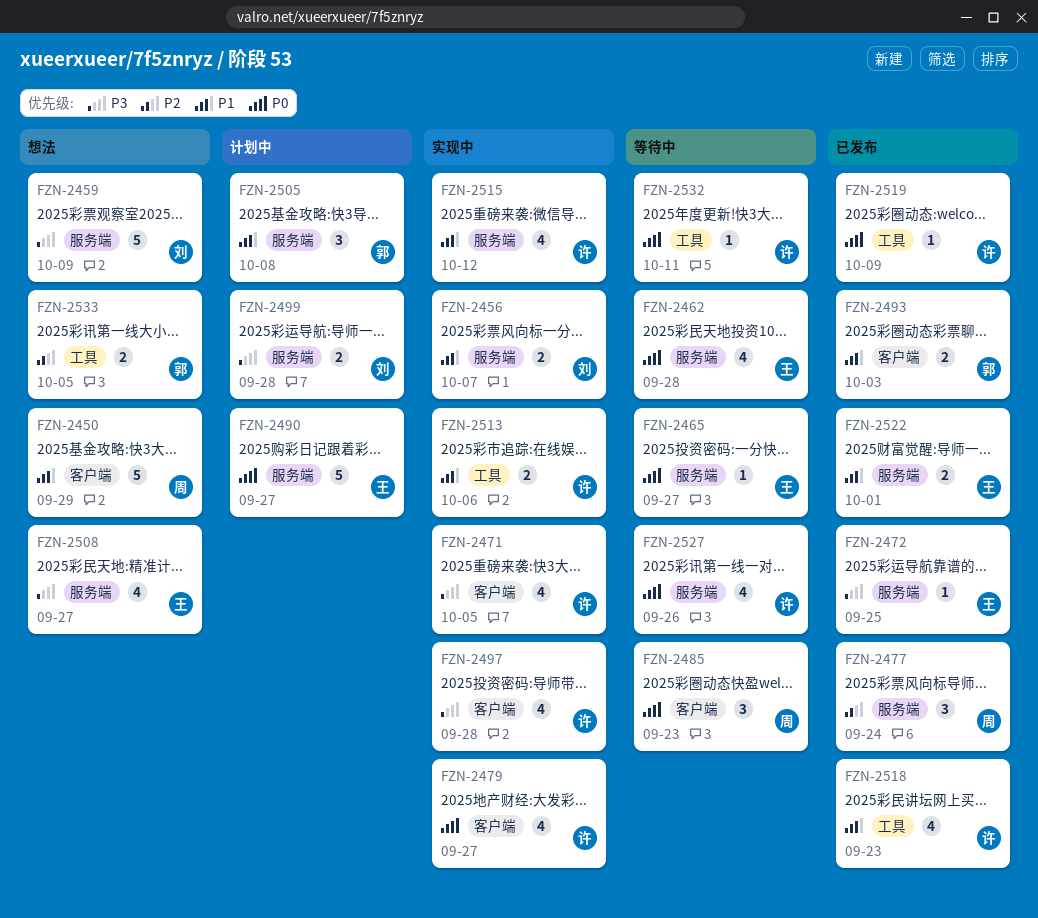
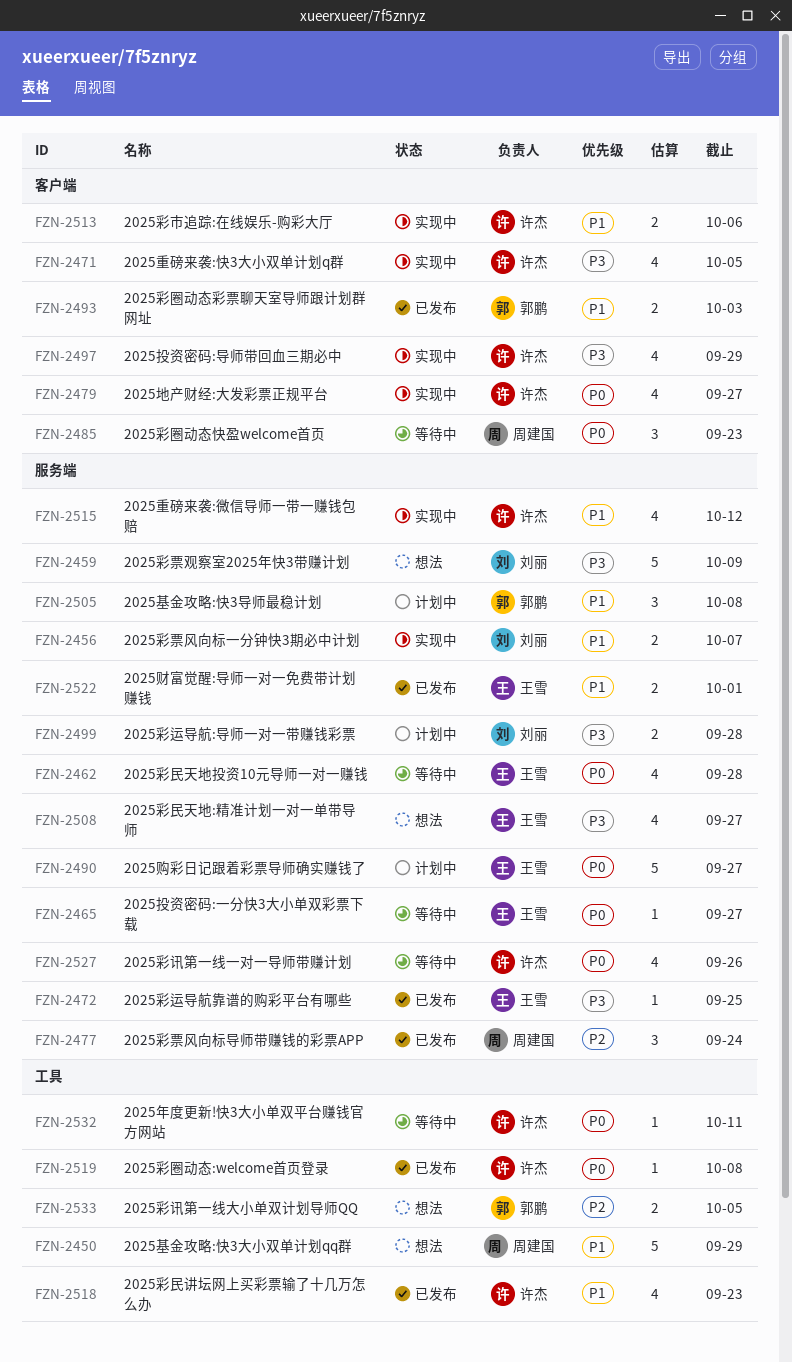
FZN-2450, label: 客户端 -> 工具
FZN-2497, due: Sep 28 -> Sep 29
FZN-2513, label: 工具 -> 客户端
FZN-2519, due: Oct 9 -> Oct 8

